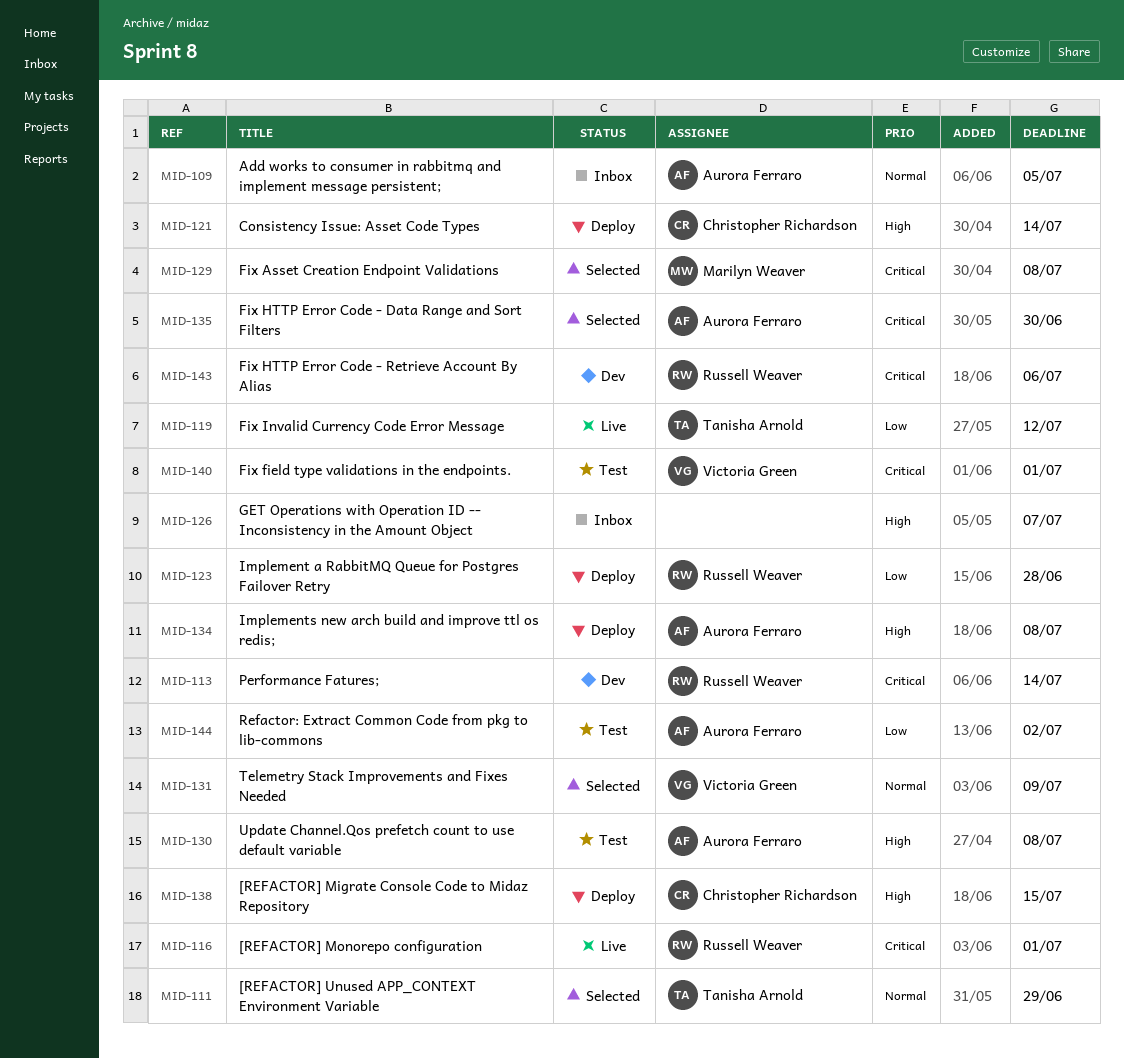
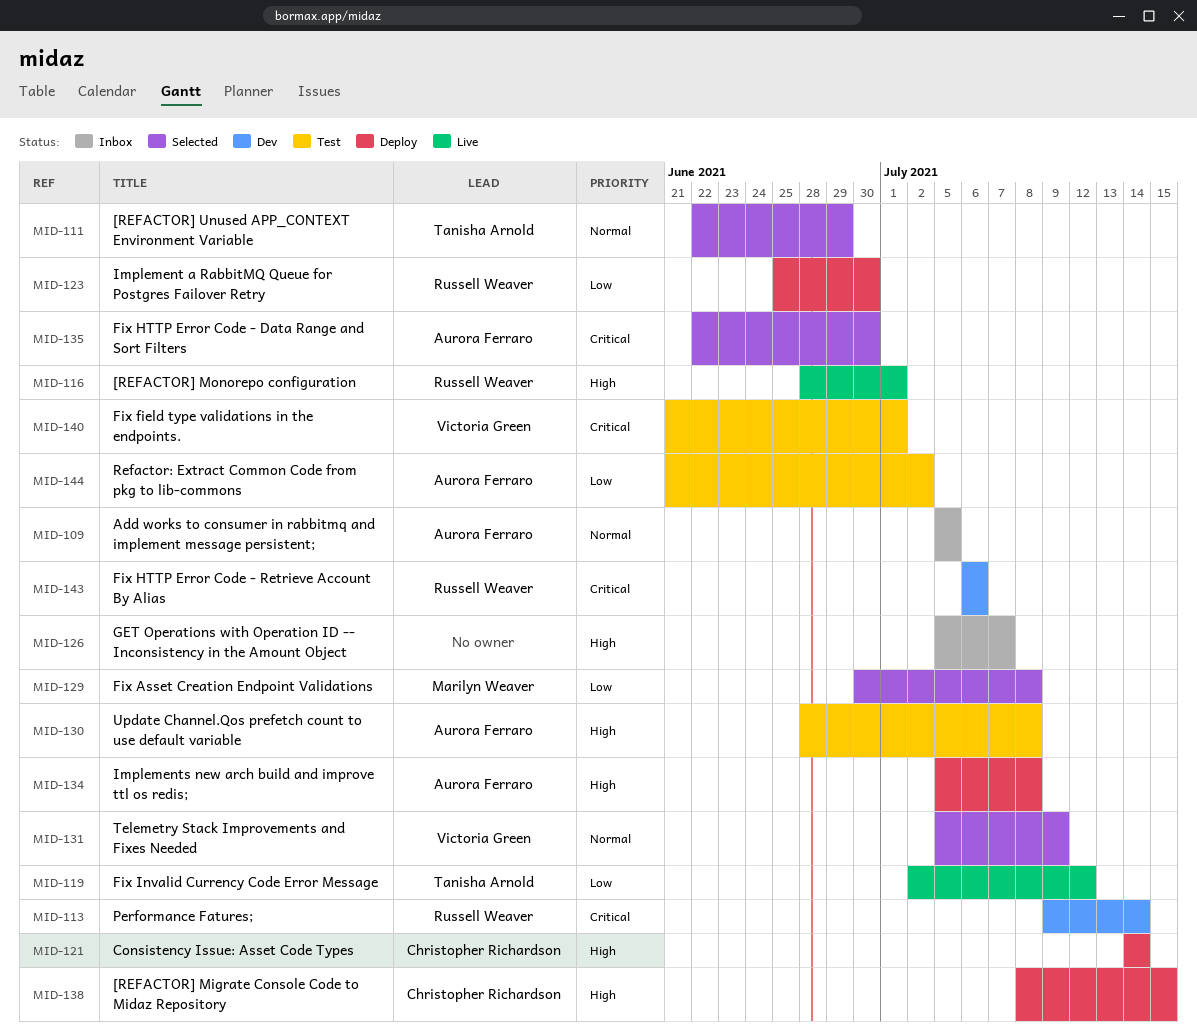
MID-116, priority: Critical -> High
MID-123, due: Jun 28 -> Jun 30
MID-129, priority: Critical -> Low

